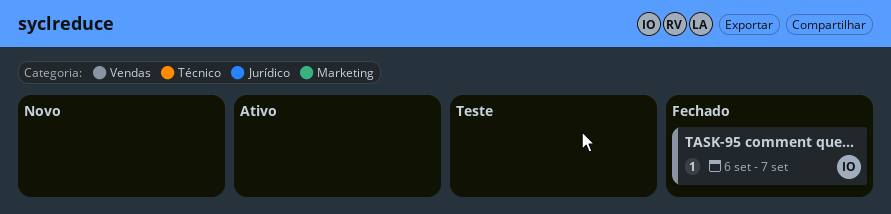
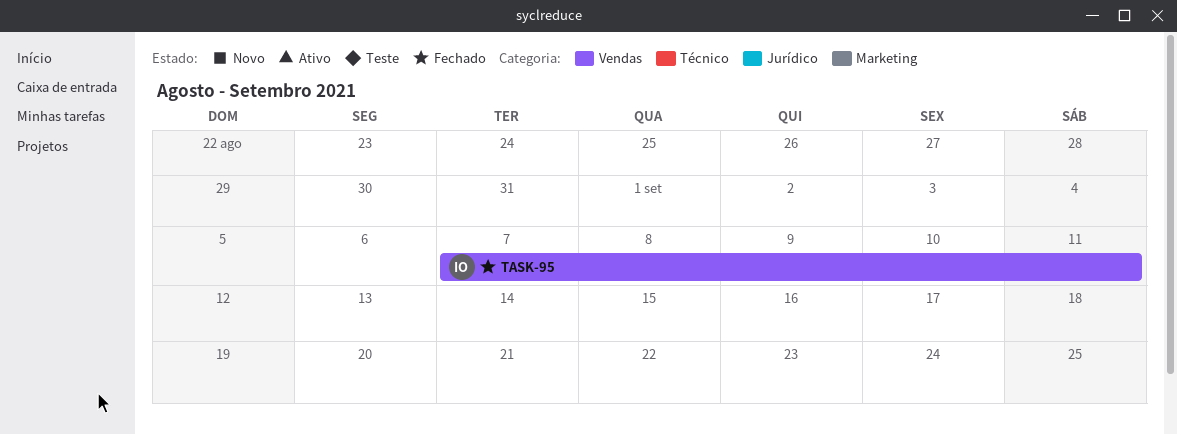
TASK-95, start: Sep 6 -> Sep 7
TASK-95, due: Sep 7 -> Sep 11

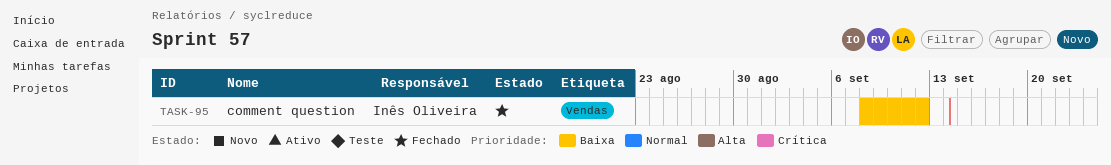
TASK-95, start: Sep 7 -> Sep 8
TASK-95, due: Sep 11 -> Sep 12

